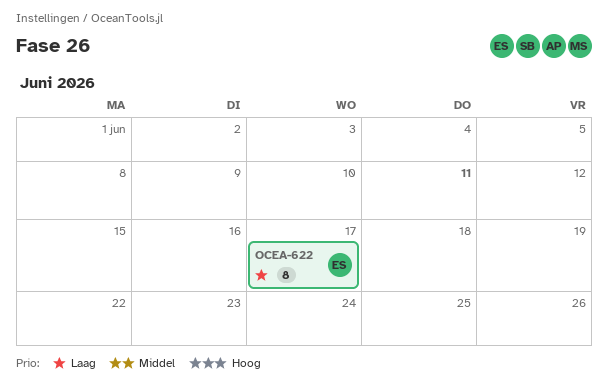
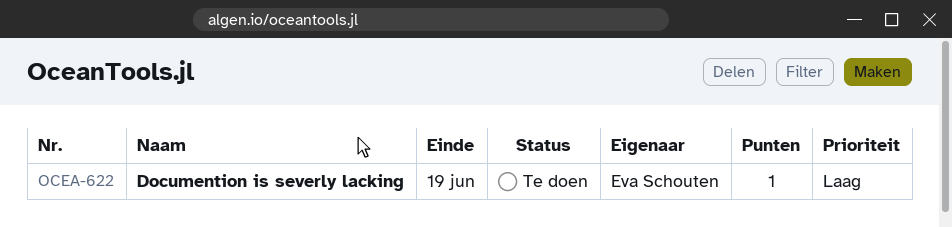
OCEA-622, estimate: 8 -> 1
OCEA-622, due: Jun 17 -> Jun 19

